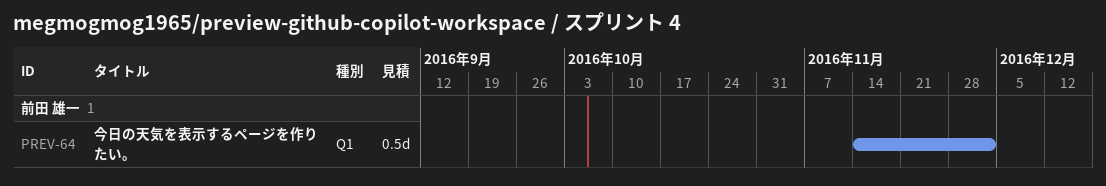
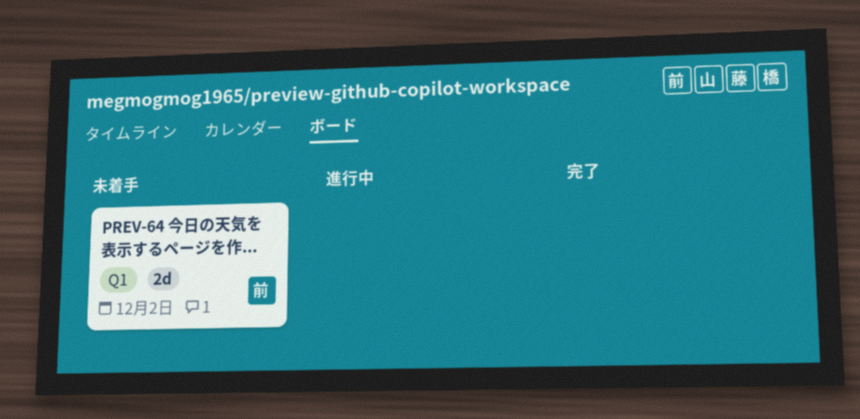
PREV-64, estimate: 0.5d -> 2d

